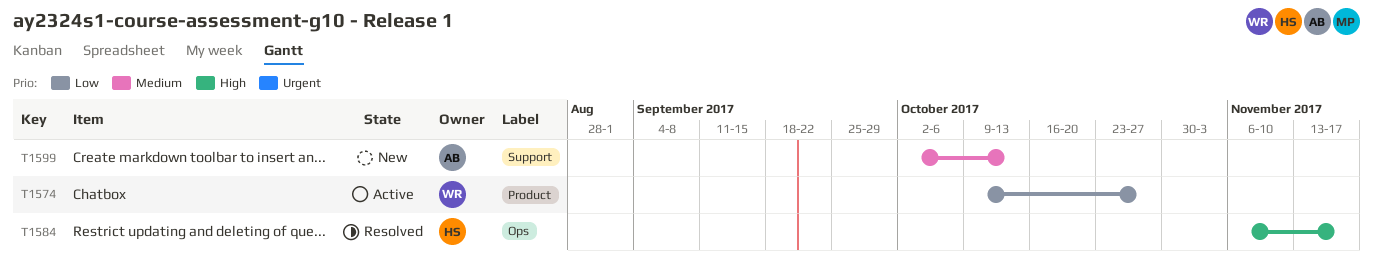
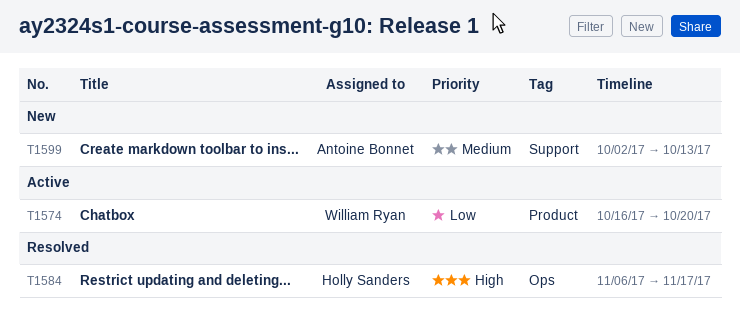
T1574, start: Oct 9 -> Oct 16
T1574, due: Oct 27 -> Oct 20

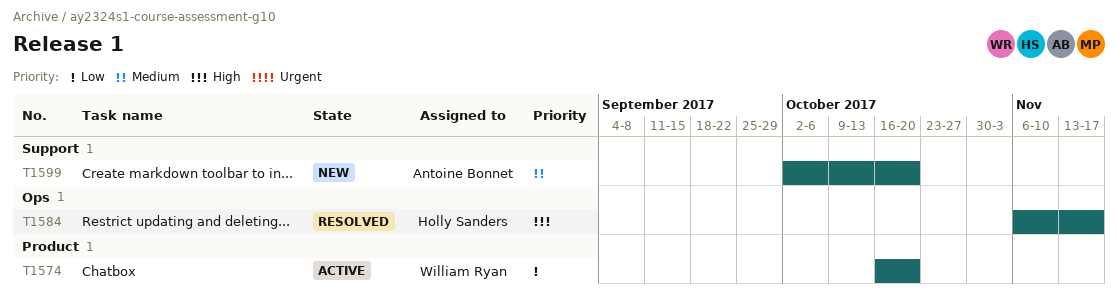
T1599, due: Oct 13 -> Oct 20

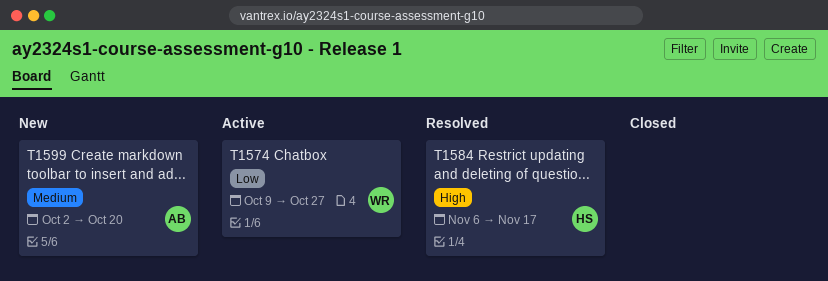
T1574, start: Oct 16 -> Oct 9
T1574, due: Oct 20 -> Oct 27

